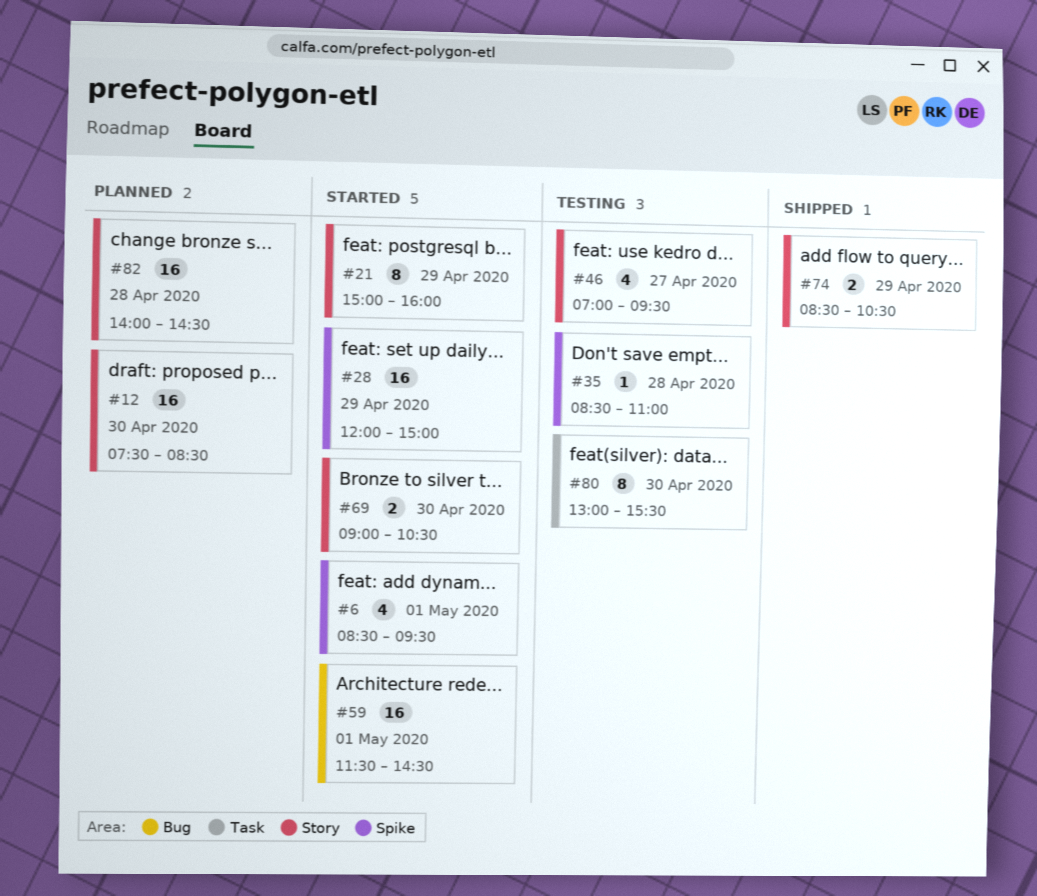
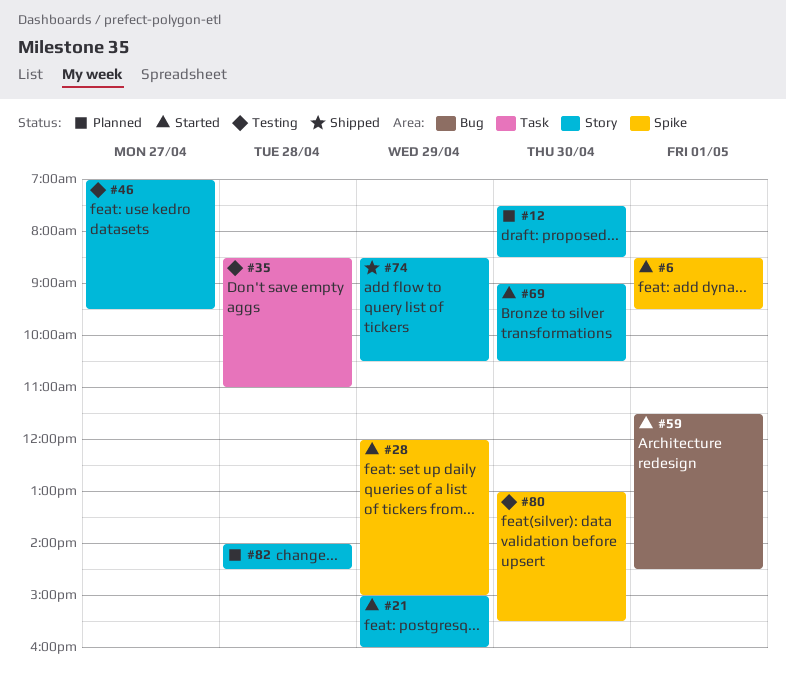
#35, label: Spike -> Task
#80, label: Task -> Spike

